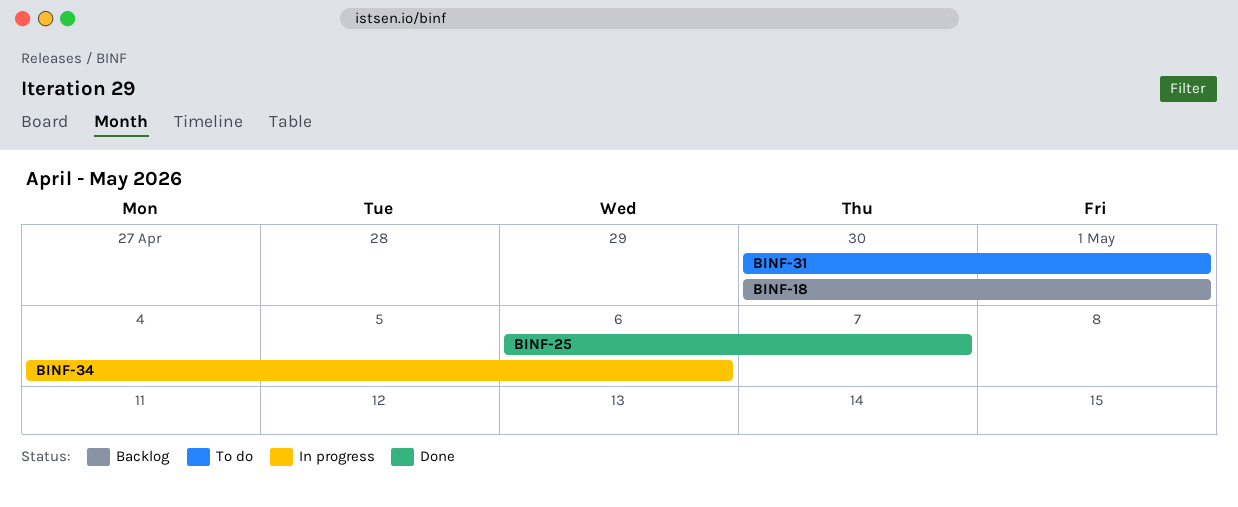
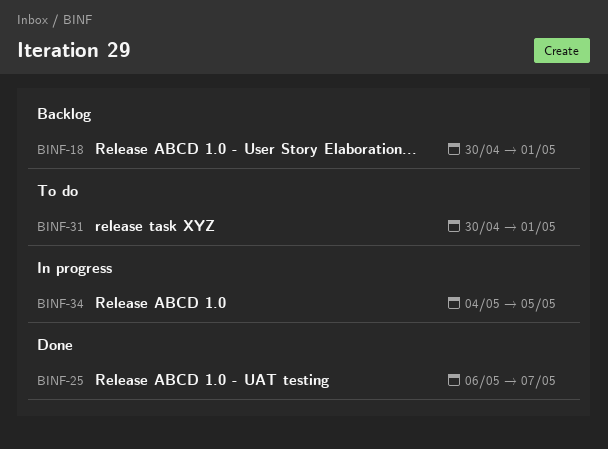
BINF-34, due: May 6 -> May 5

